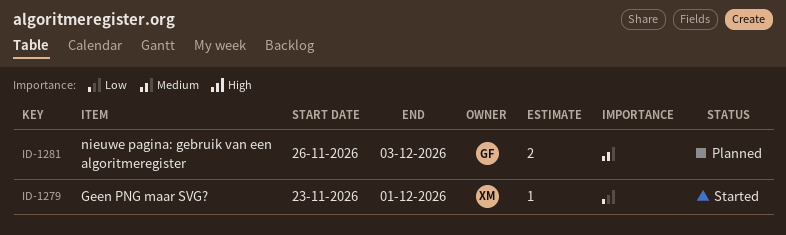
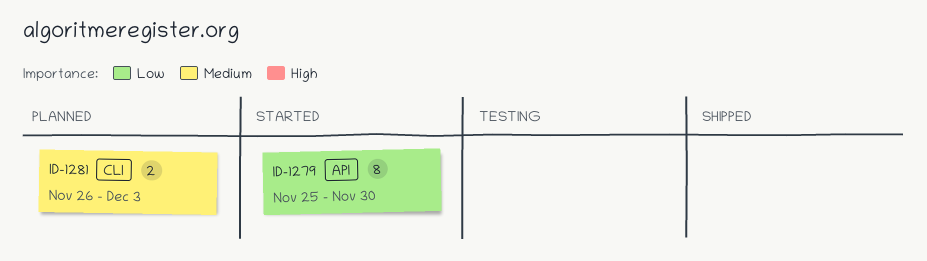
ID-1279, estimate: 1 -> 8
ID-1279, start: Nov 23 -> Nov 25
ID-1279, due: Dec 1 -> Nov 30

